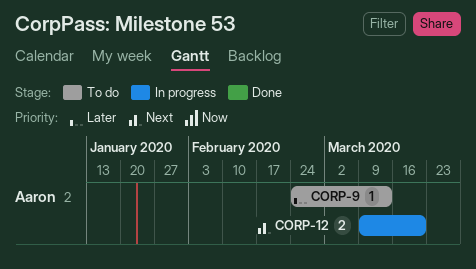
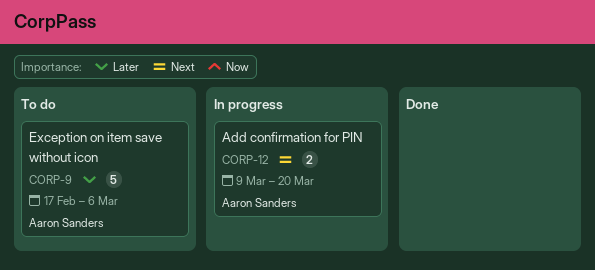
CORP-9, estimate: 1 -> 5
CORP-9, start: Feb 24 -> Feb 17
CORP-9, due: Mar 13 -> Mar 6

